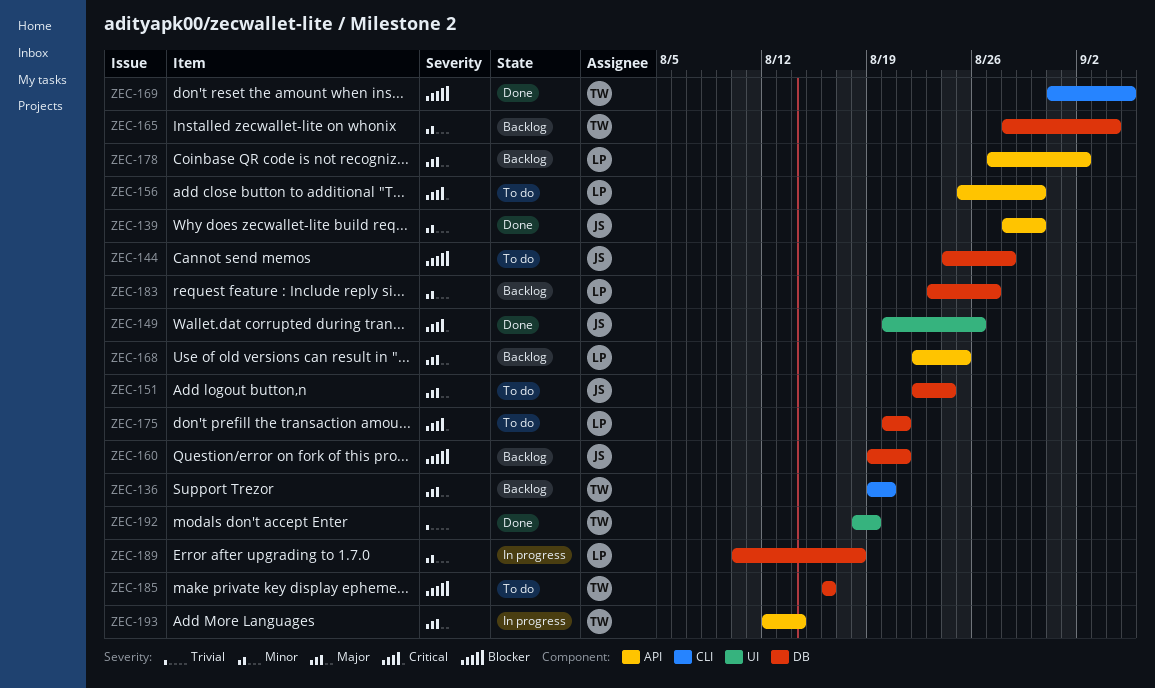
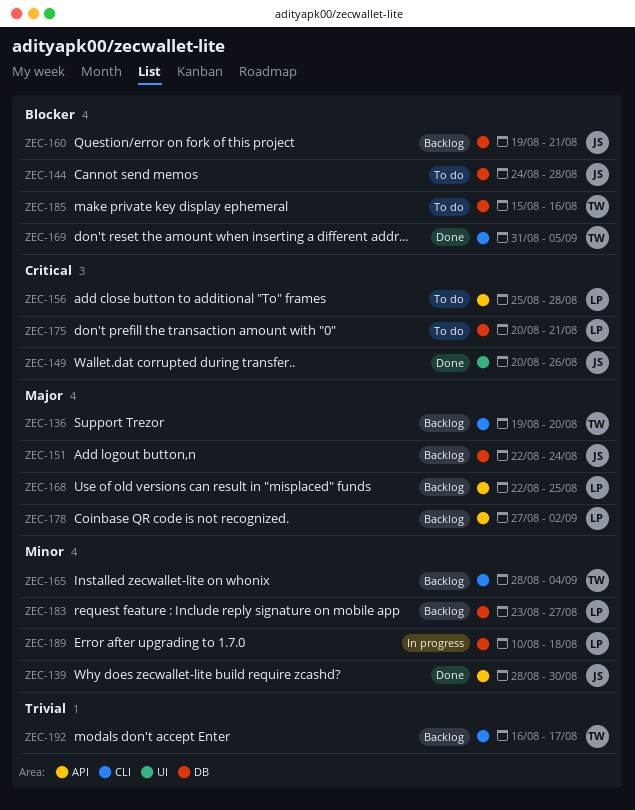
ZEC-151, status: To do -> Backlog
ZEC-156, due: Aug 30 -> Aug 28
ZEC-165, label: DB -> CLI
ZEC-185, start: Aug 16 -> Aug 15
ZEC-192, status: Done -> Backlog
ZEC-192, label: UI -> CLI
ZEC-192, start: Aug 18 -> Aug 16
ZEC-192, due: Aug 19 -> Aug 17
ZEC-193: present -> none

